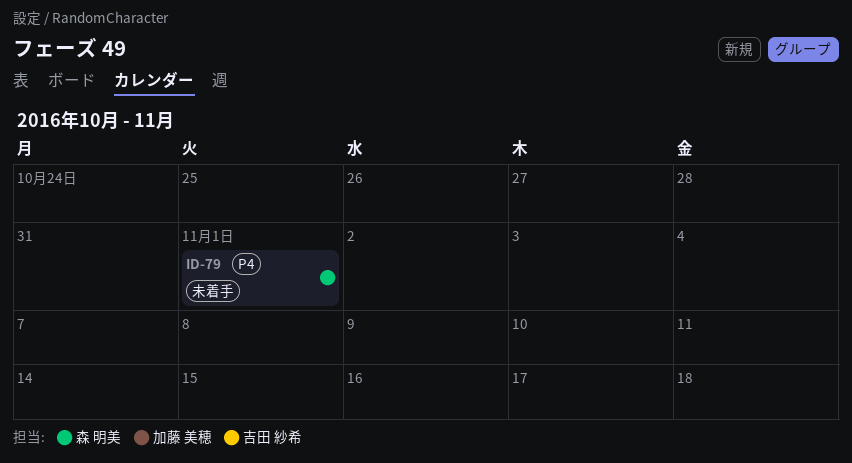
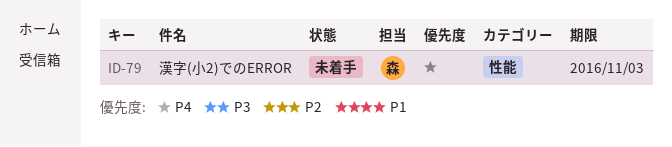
ID-79, due: Nov 1 -> Nov 3

